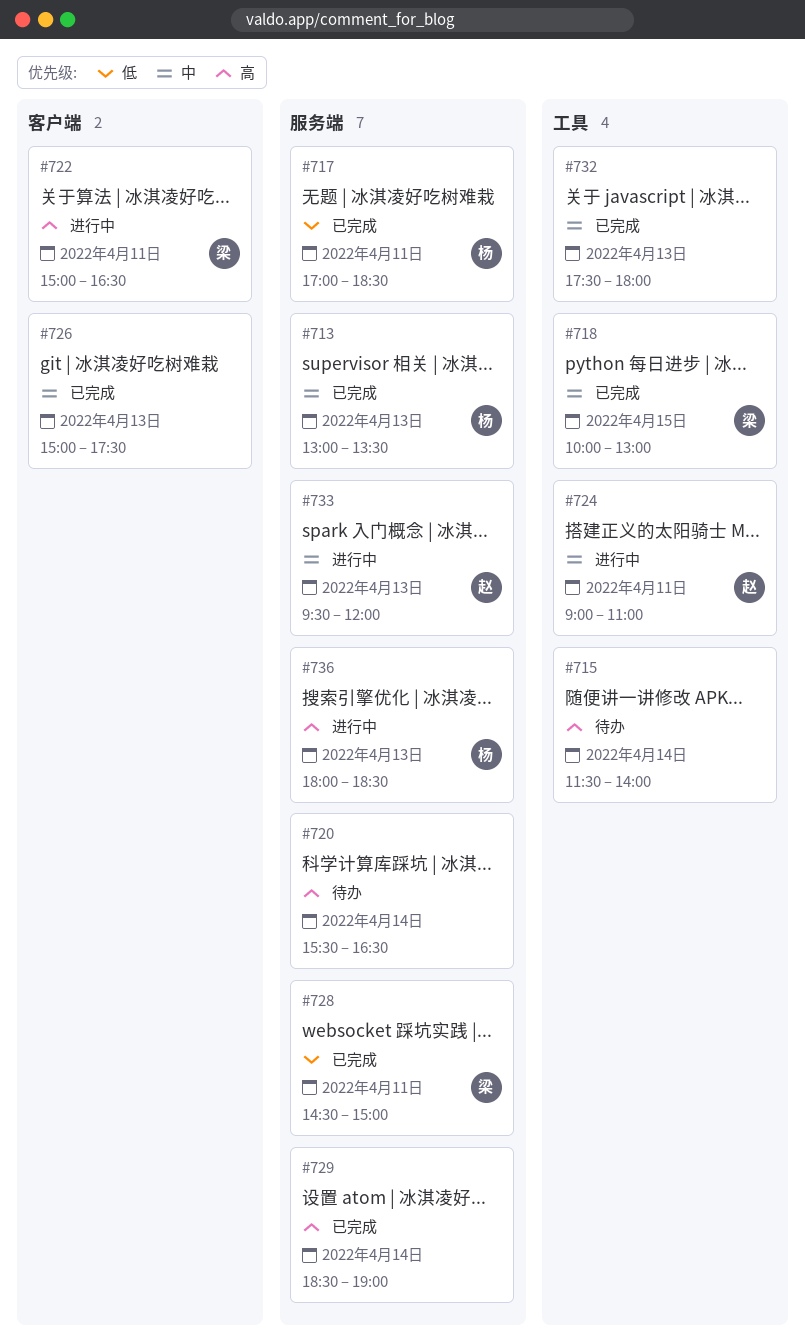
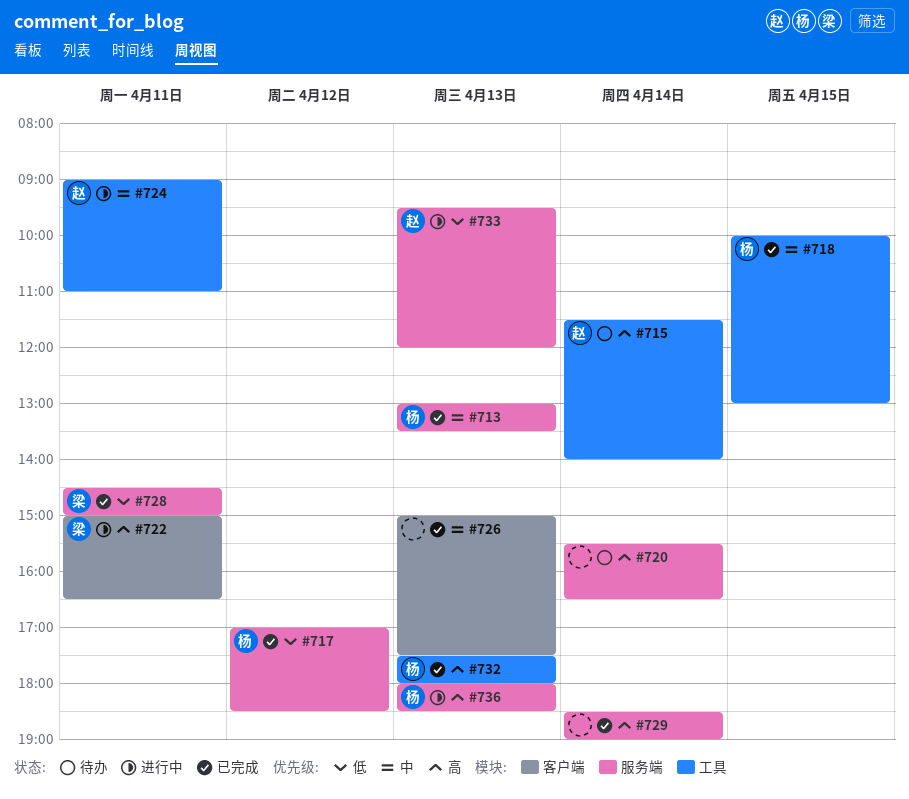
#715, owner: none -> 赵
#717, day: Apr 11 -> Apr 12
#718, owner: 梁 -> 杨
#732, owner: none -> 杨
#732, priority: 中 -> 高
#733, priority: 中 -> 低

